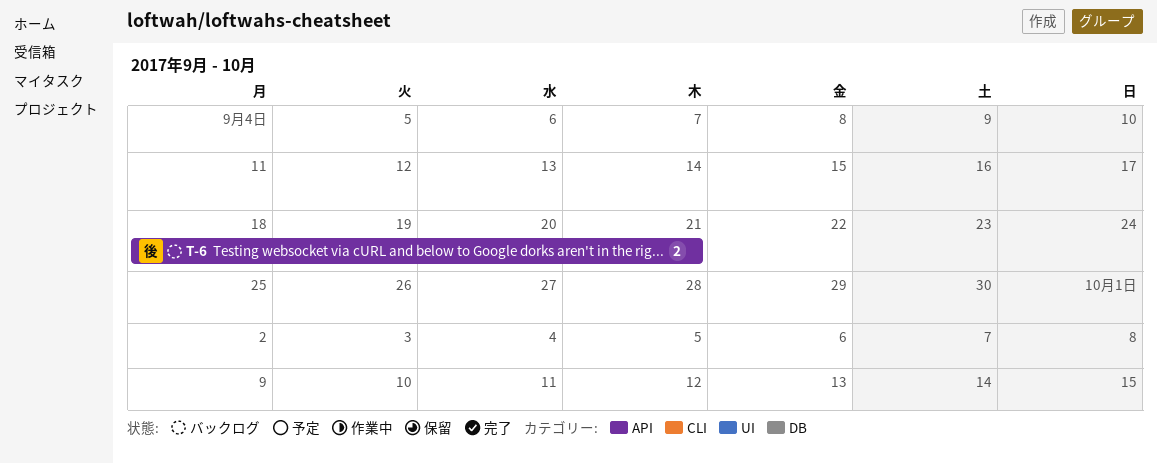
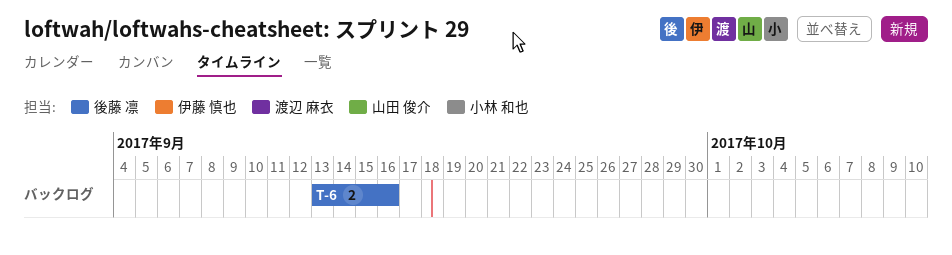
T-6, start: Sep 18 -> Sep 13
T-6, due: Sep 21 -> Sep 16

